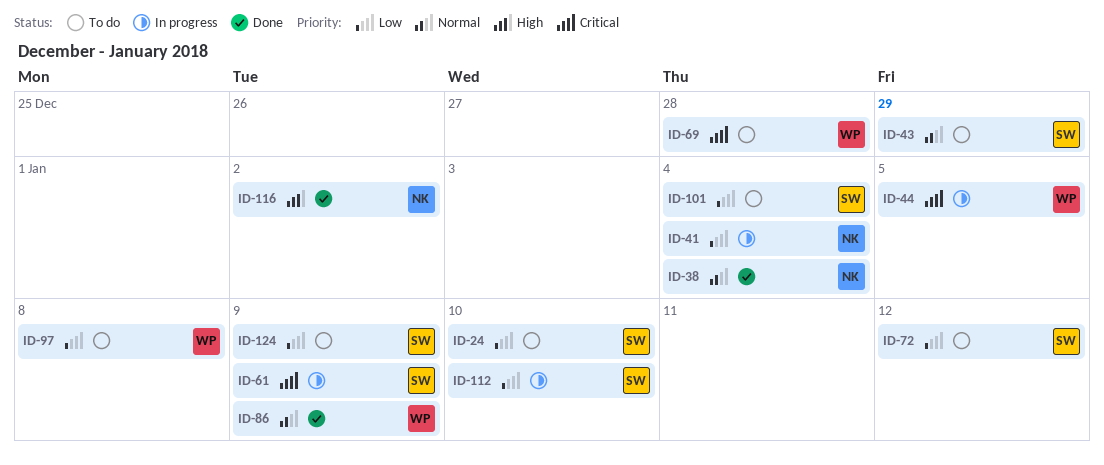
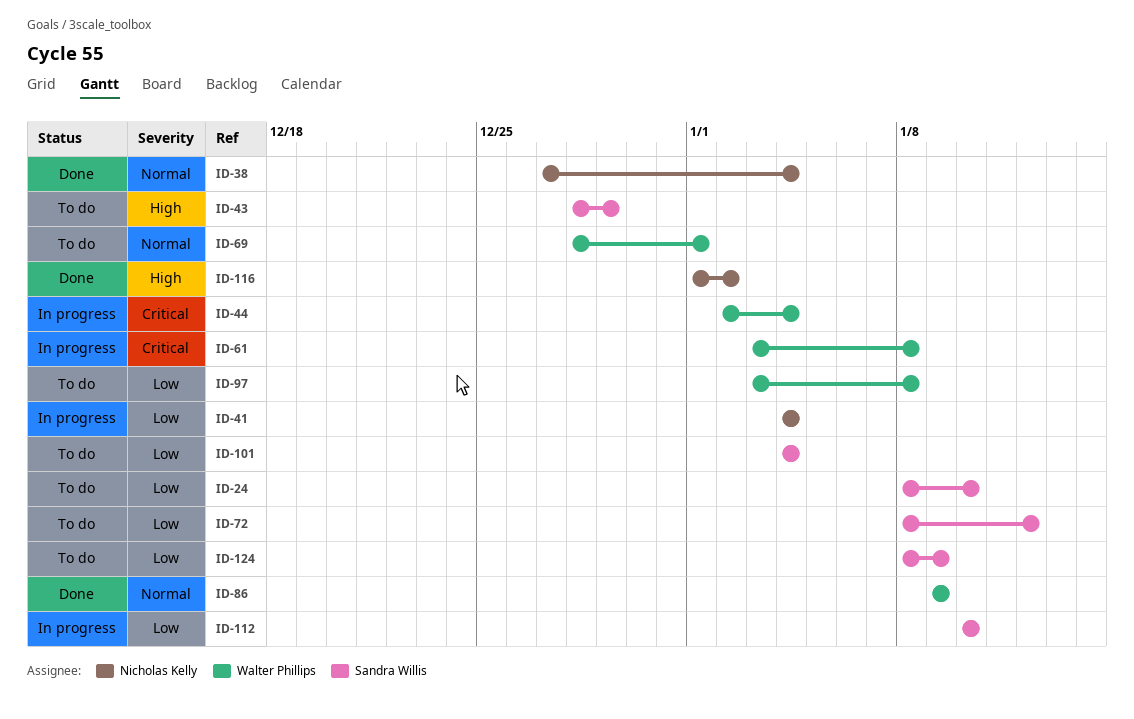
ID-43, priority: Normal -> High
ID-44, due: Jan 5 -> Jan 4
ID-61, owner: Sandra Willis -> Walter Phillips
ID-61, due: Jan 9 -> Jan 8
ID-69, priority: Critical -> Normal
ID-69, due: Dec 28 -> Jan 1

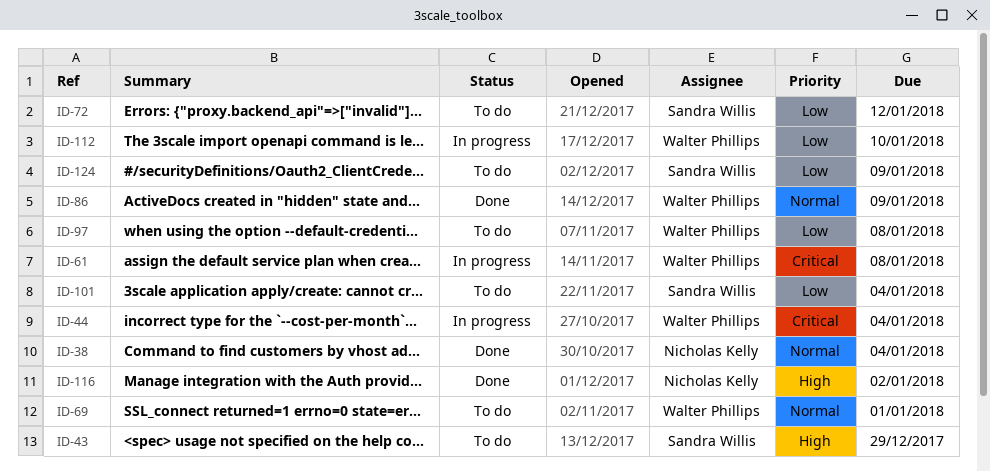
ID-24: present -> none
ID-41: present -> none
ID-112, owner: Sandra Willis -> Walter Phillips

